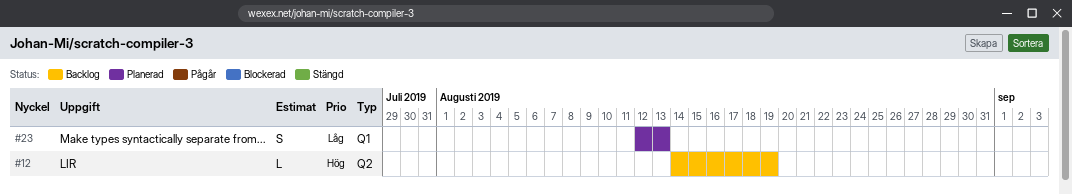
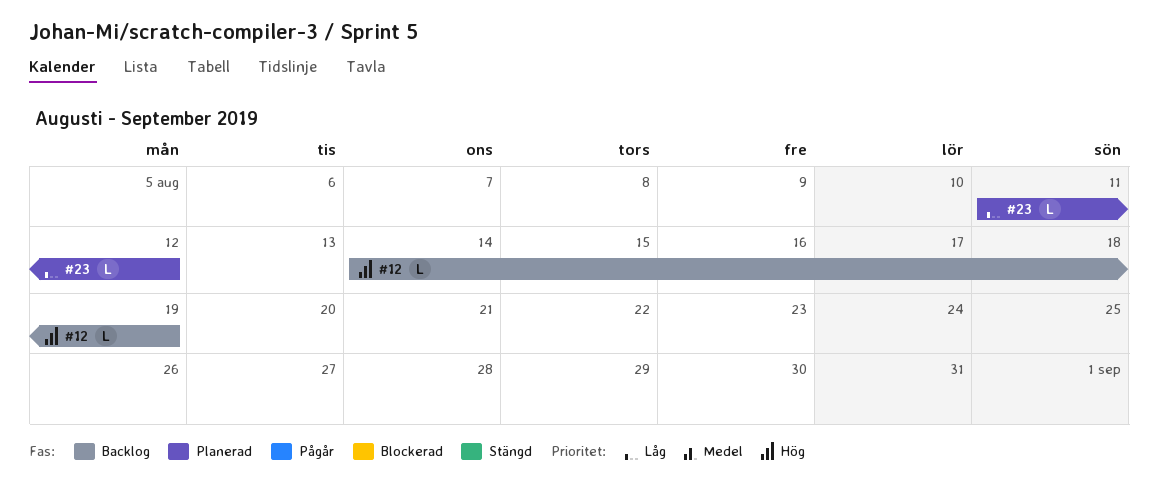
#23, estimate: S -> L
#23, start: Aug 12 -> Aug 11
#23, due: Aug 13 -> Aug 12

